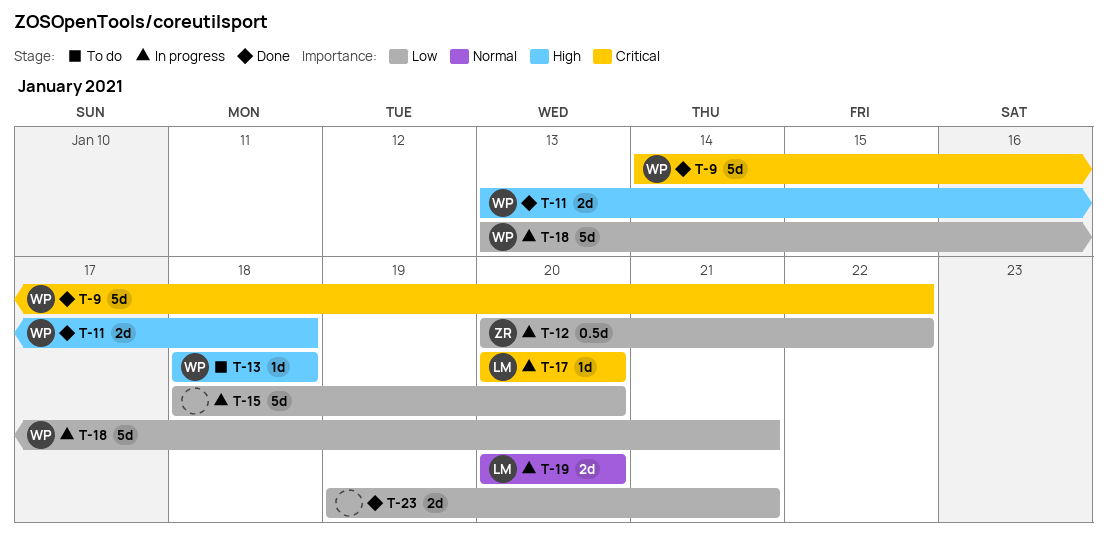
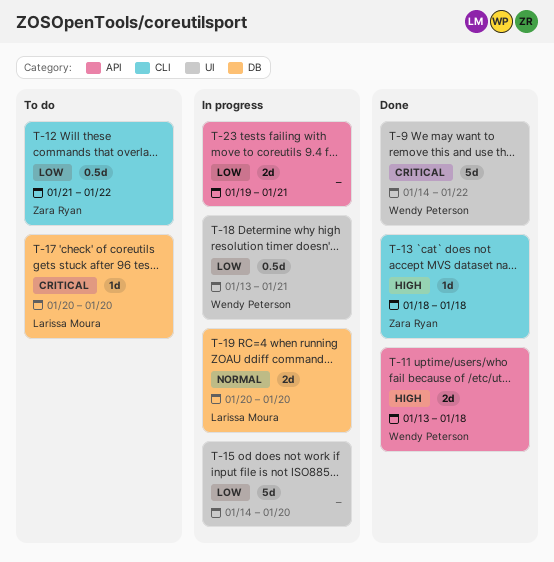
T-12, status: In progress -> To do
T-12, start: Jan 20 -> Jan 21
T-13, status: To do -> Done
T-13, owner: Wendy Peterson -> Zara Ryan
T-15, start: Jan 18 -> Jan 14
T-17, status: In progress -> To do
T-18, estimate: 5d -> 0.5d
T-23, status: Done -> In progress

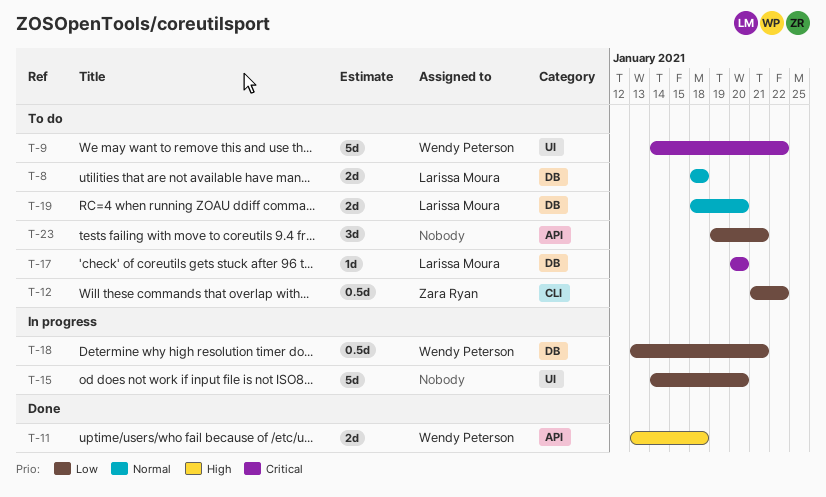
T-8: none -> present
T-9, status: Done -> To do
T-13: present -> none
T-18, label: UI -> DB
T-19, status: In progress -> To do
T-19, start: Jan 20 -> Jan 18
T-23, status: In progress -> To do
T-23, estimate: 2d -> 3d

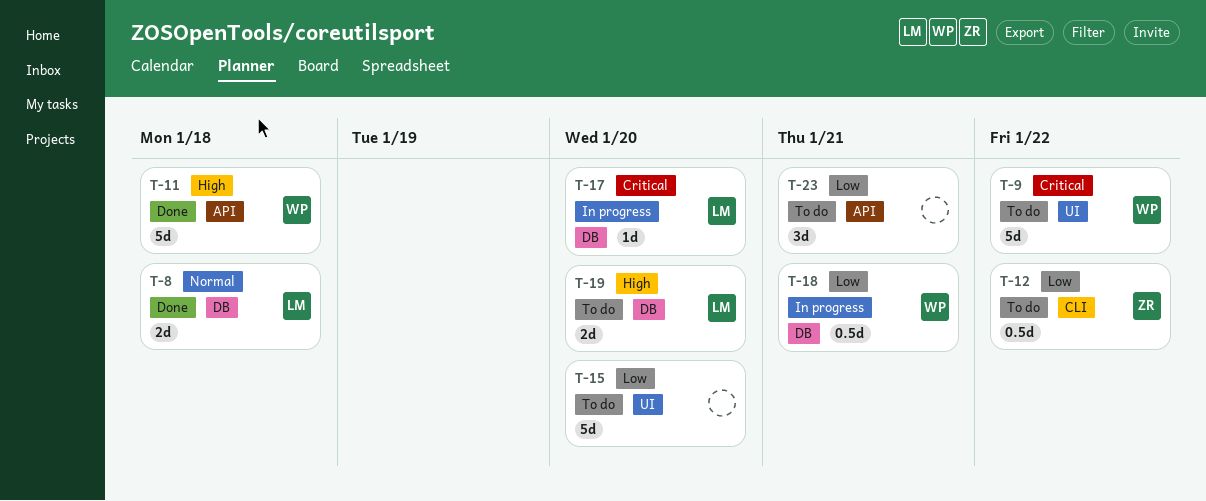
T-8, status: To do -> Done
T-11, estimate: 2d -> 5d
T-15, status: In progress -> To do
T-17, status: To do -> In progress
T-19, priority: Normal -> High

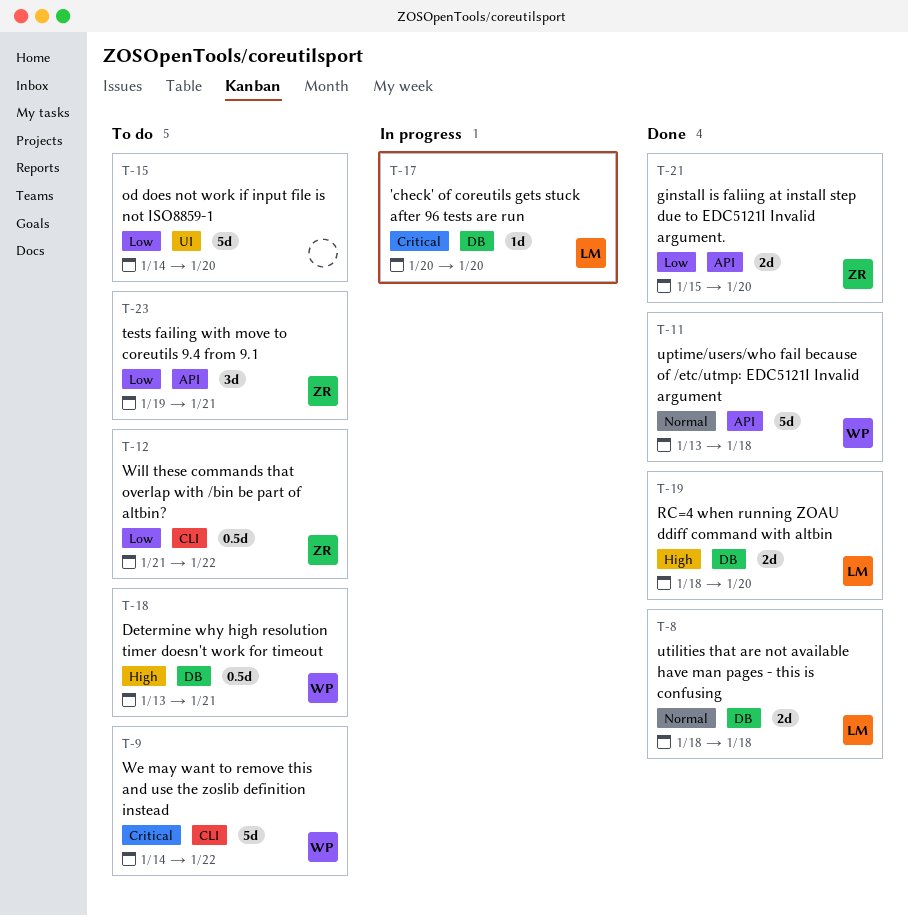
T-9, label: UI -> CLI
T-11, priority: High -> Normal
T-18, status: In progress -> To do
T-18, priority: Low -> High
T-19, status: To do -> Done
T-21: none -> present
T-23, owner: none -> ZR

